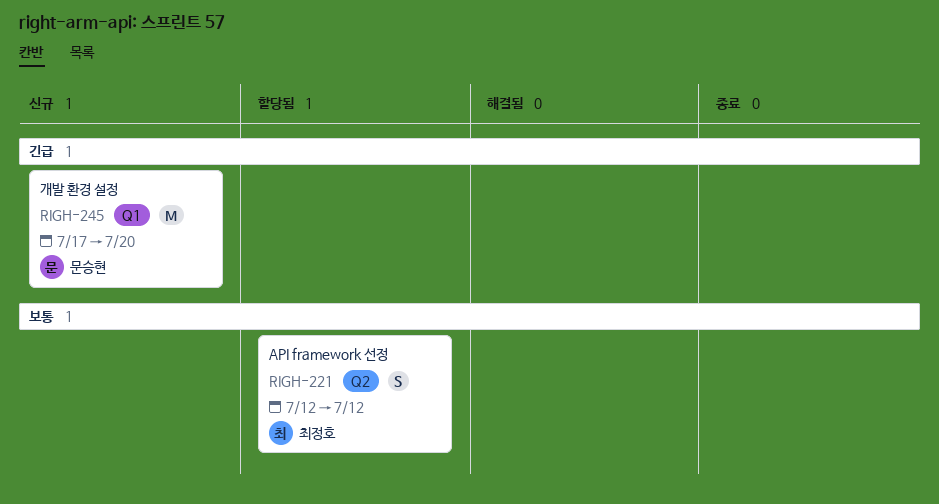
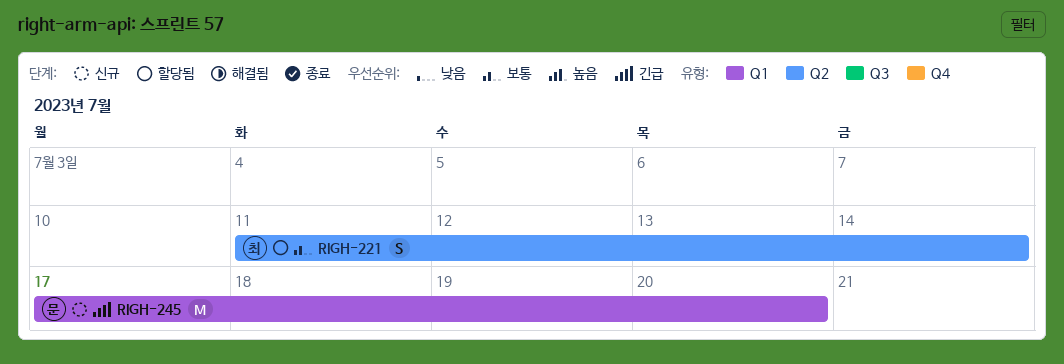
RIGH-221, start: Jul 12 -> Jul 11
RIGH-221, due: Jul 12 -> Jul 14

